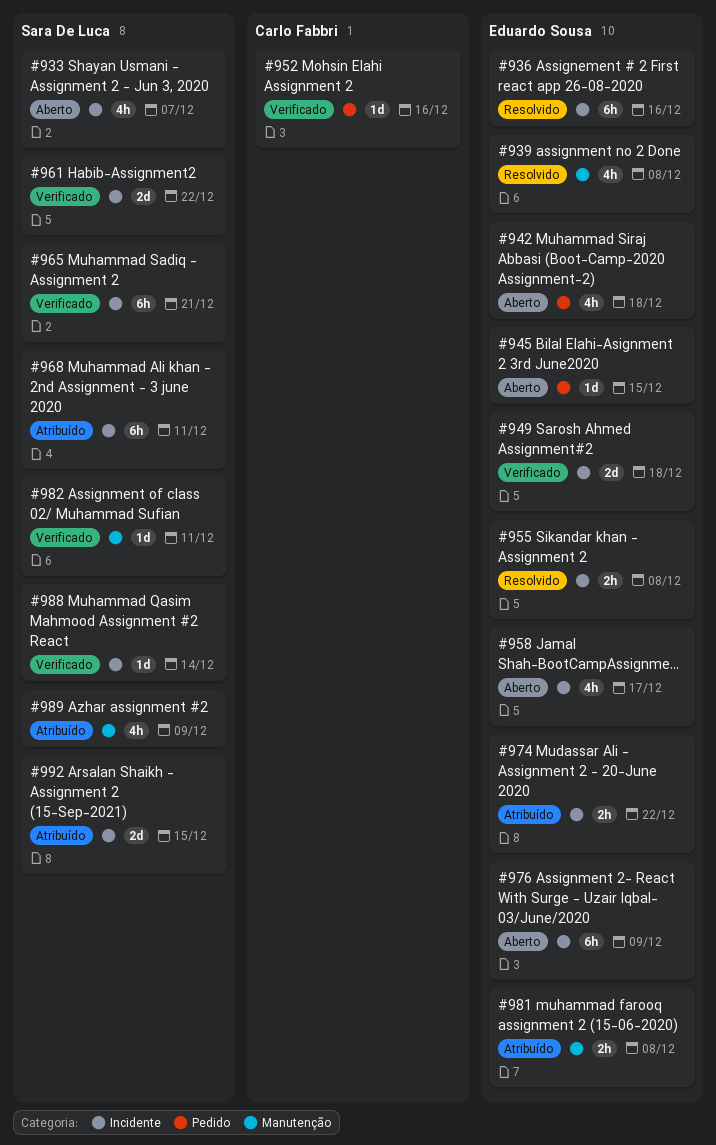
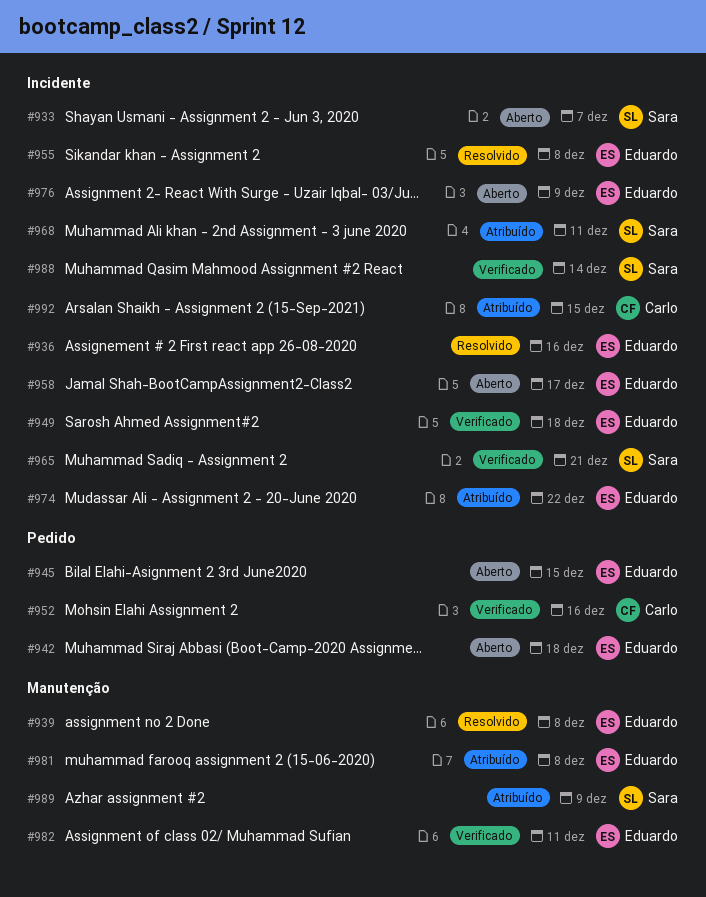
#961: present -> none
#982, owner: Sara De Luca -> Eduardo Sousa
#992, owner: Sara De Luca -> Carlo Fabbri

